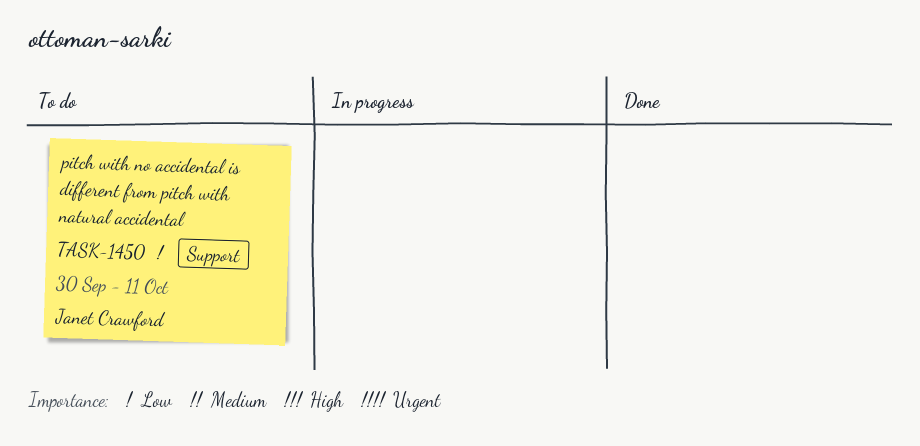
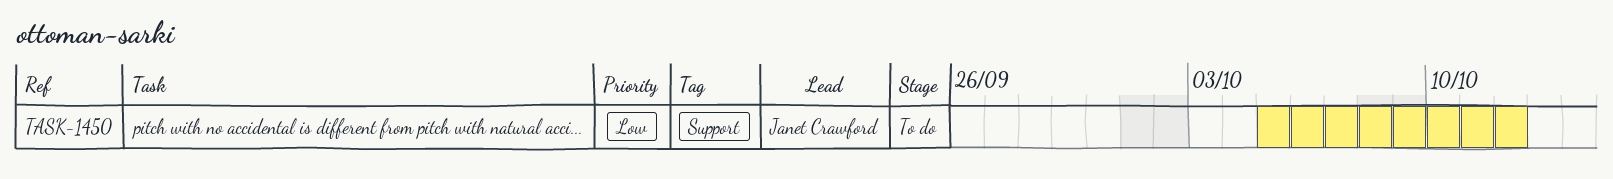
TASK-1450, start: Sep 30 -> Oct 5
TASK-1450, due: Oct 11 -> Oct 12

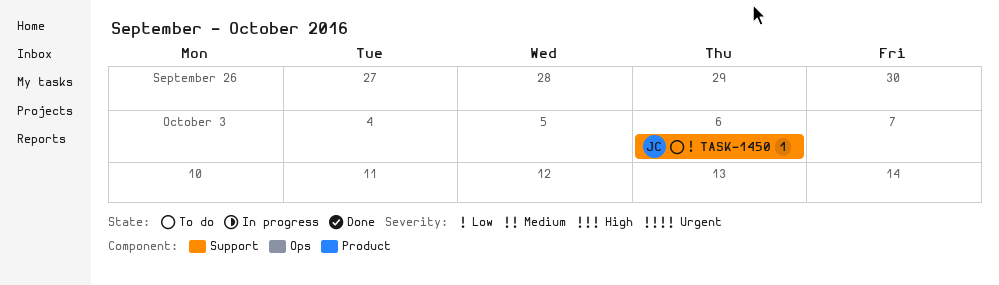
TASK-1450, start: Oct 5 -> Oct 6
TASK-1450, due: Oct 12 -> Oct 6

